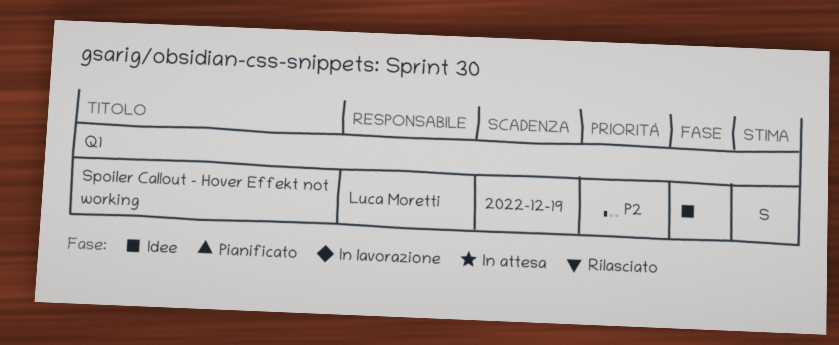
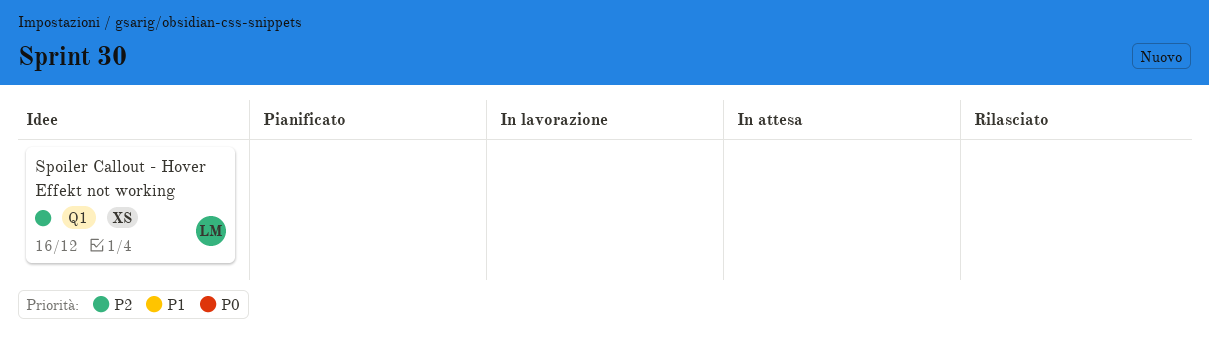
Spoiler Callout - Hover Effekt not working, estimate: S -> XS
Spoiler Callout - Hover Effekt not working, due: Dec 19 -> Dec 16

